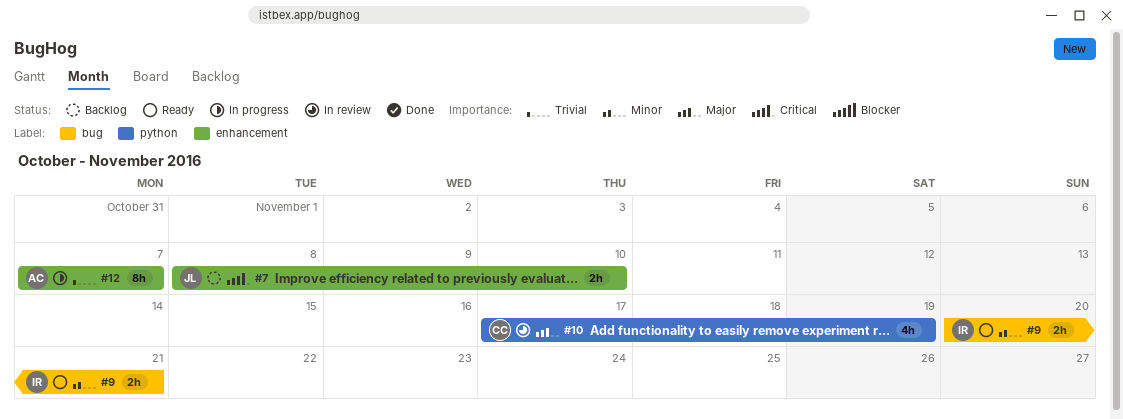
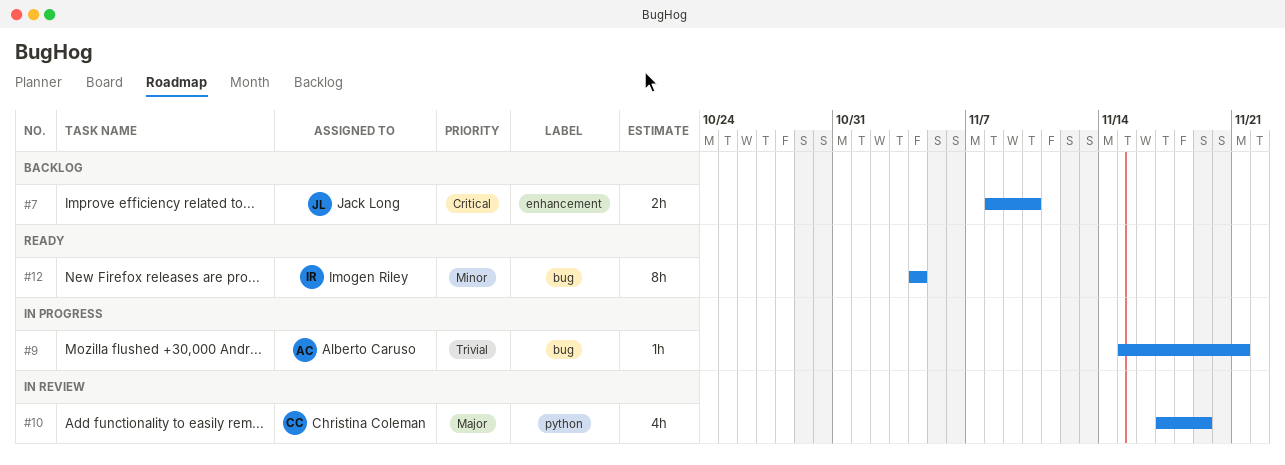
#9, status: Ready -> In progress
#9, owner: Imogen Riley -> Alberto Caruso
#9, priority: Minor -> Trivial
#9, estimate: 2h -> 1h
#9, start: Nov 20 -> Nov 15
#12, status: In progress -> Ready
#12, owner: Alberto Caruso -> Imogen Riley
#12, priority: Trivial -> Minor
#12, label: enhancement -> bug
#12, start: Nov 7 -> Nov 4
#12, due: Nov 7 -> Nov 4

